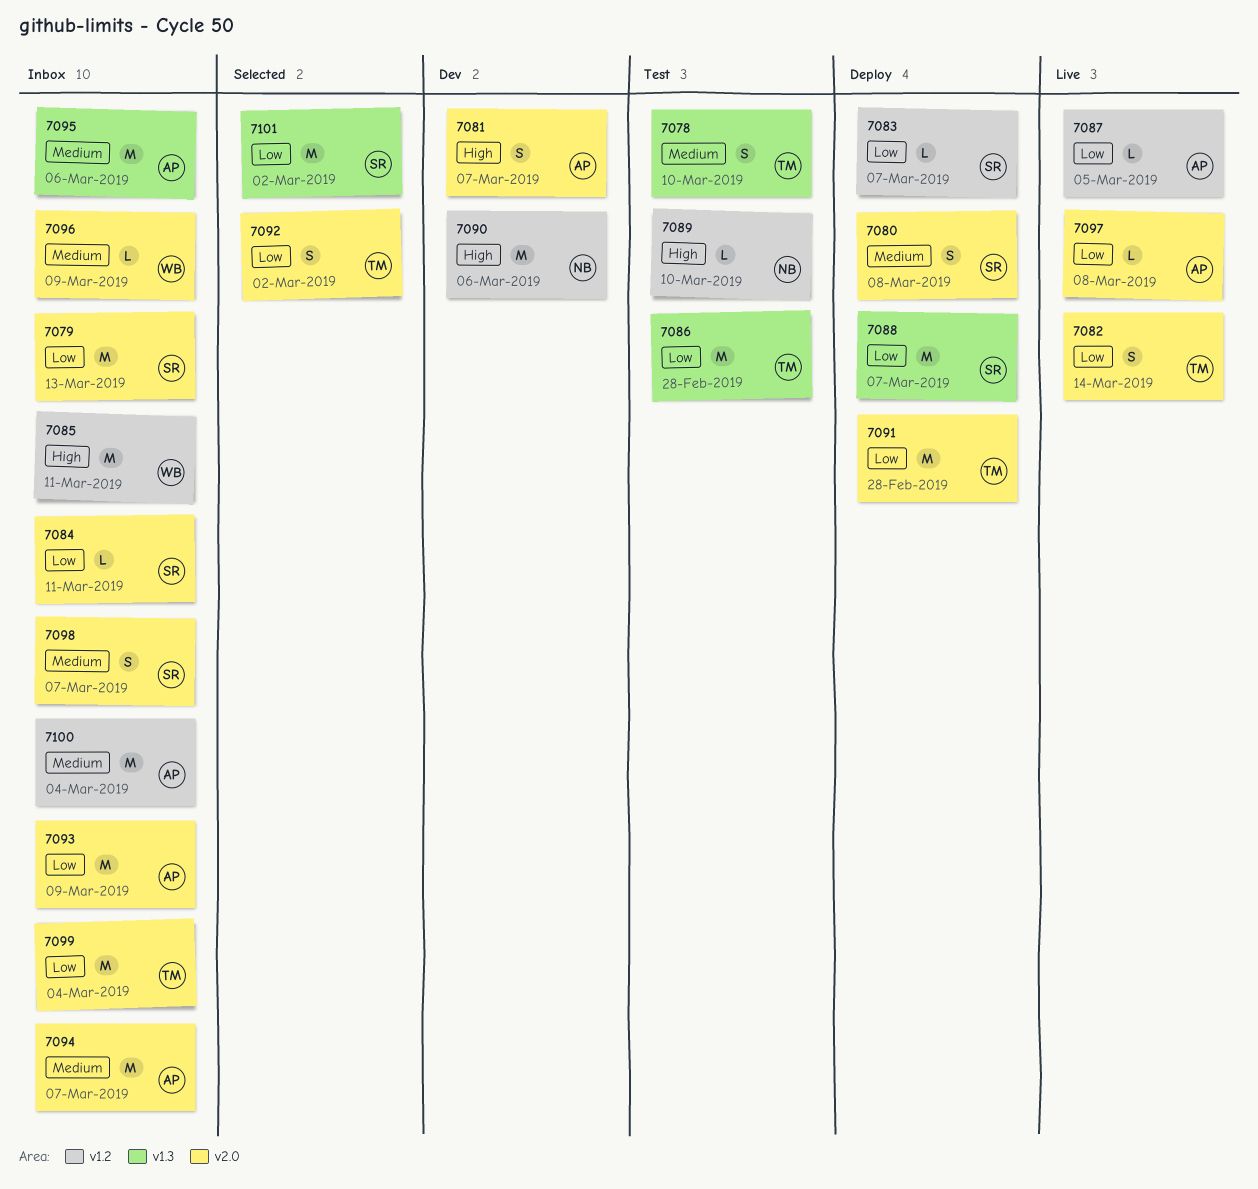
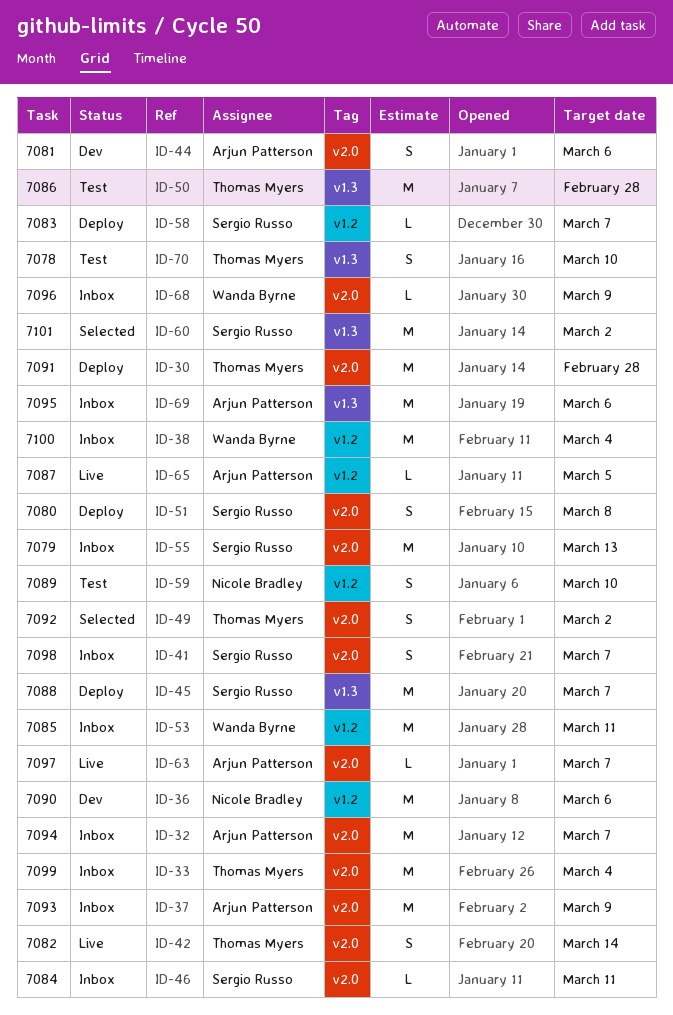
7081, due: Mar 7 -> Mar 6
7089, estimate: L -> S
7097, due: Mar 8 -> Mar 7
7100, owner: Arjun Patterson -> Wanda Byrne

